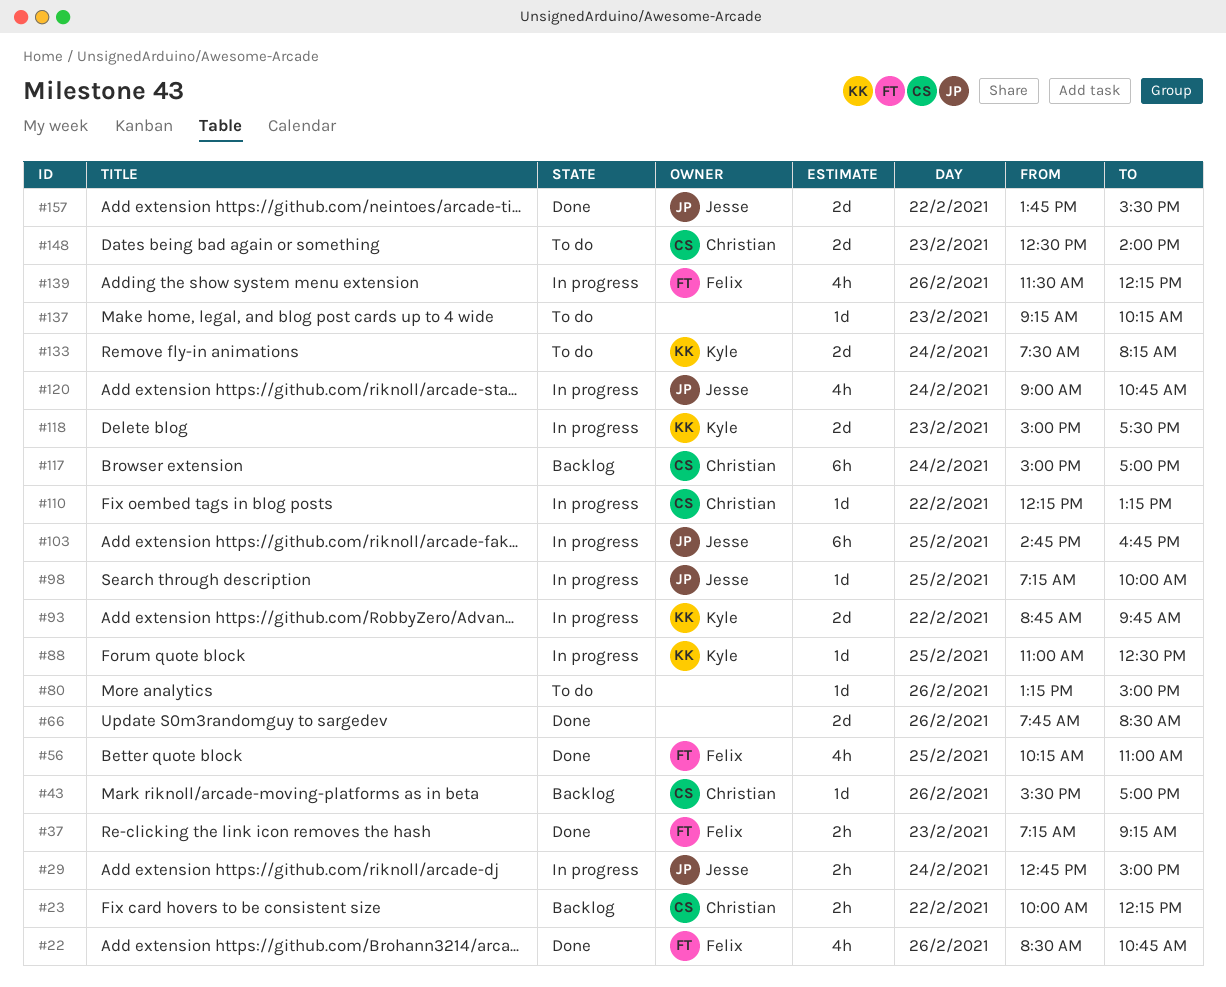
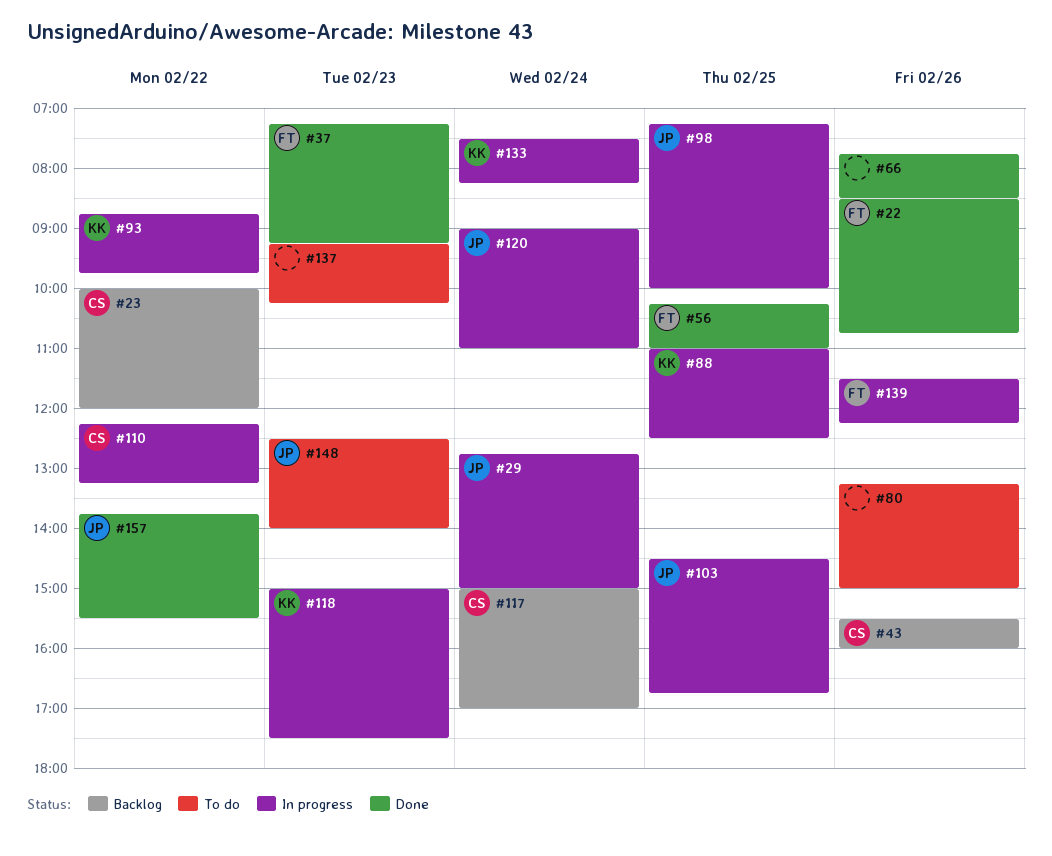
#23, ends: 12:15 -> 12:00
#43, ends: 17:00 -> 16:00
#103, begins: 14:45 -> 14:30
#120, ends: 10:45 -> 11:00
#133, status: To do -> In progress
#148, owner: Christian -> Jesse

